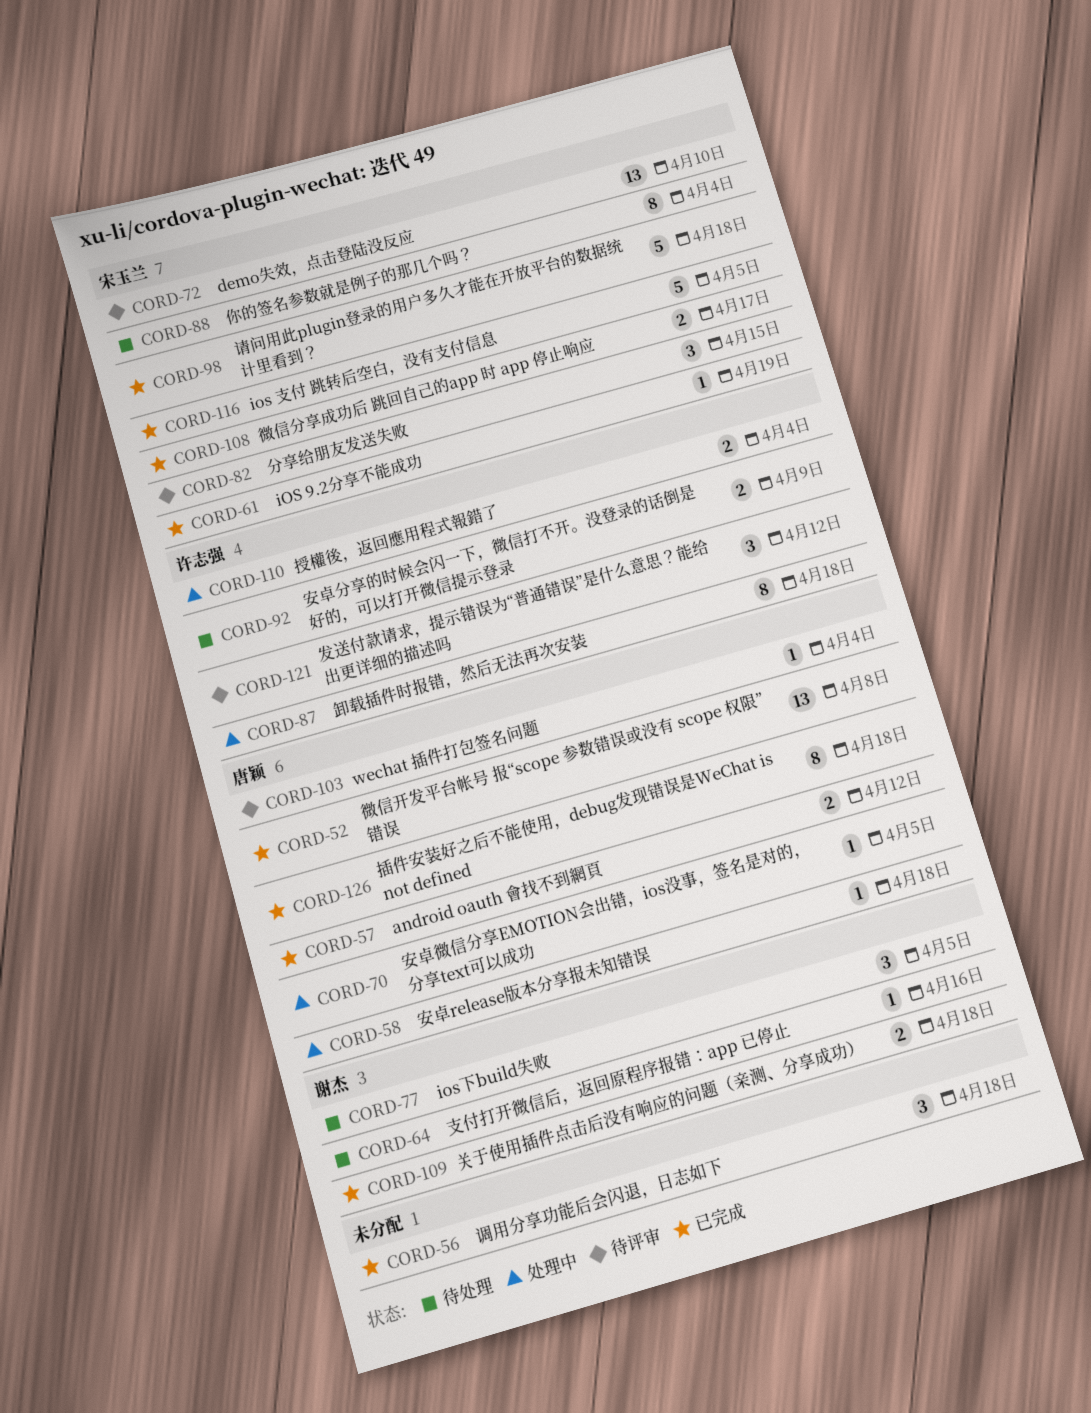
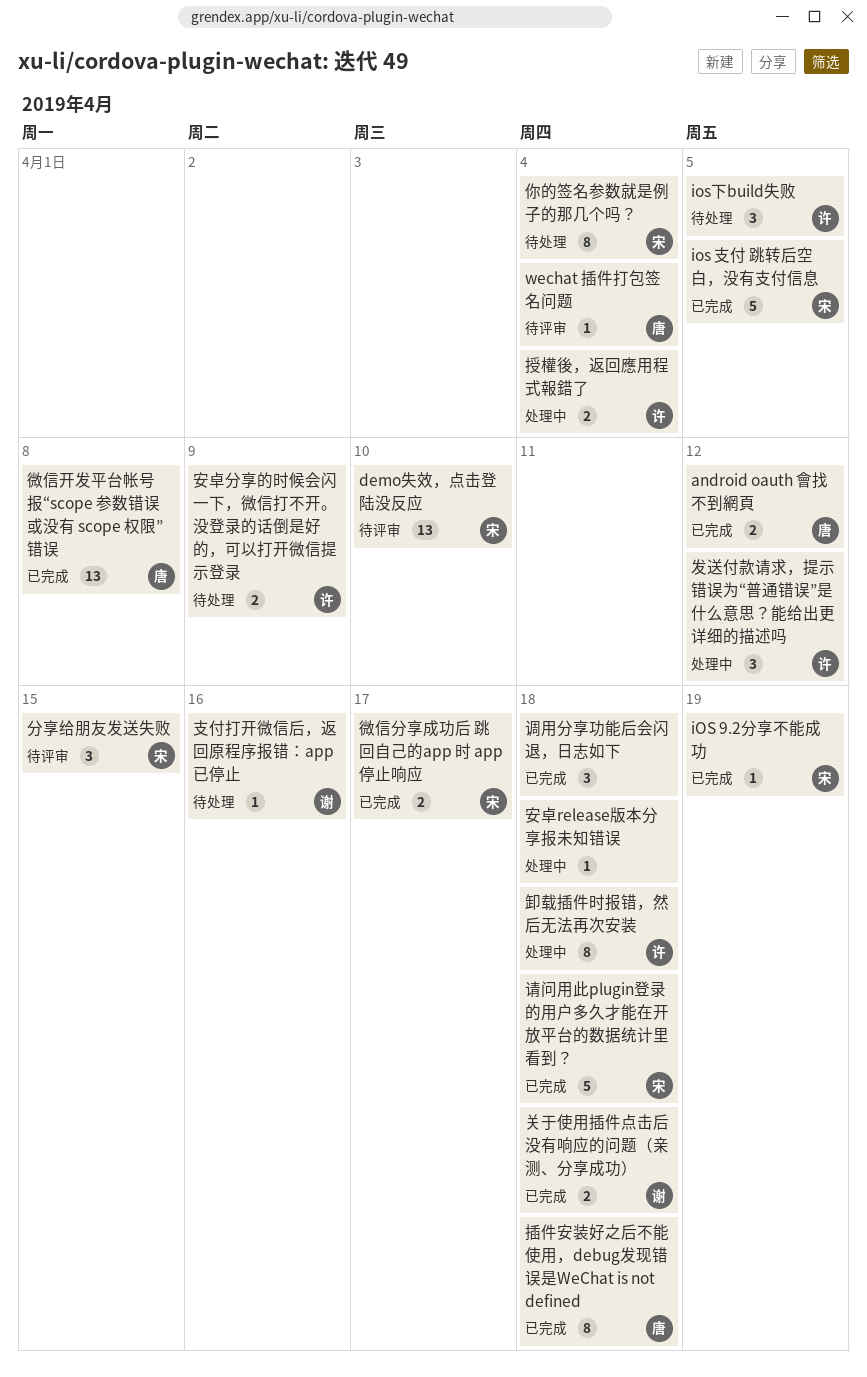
ios下build失败, owner: 谢杰 -> 许志强
发送付款请求，提示错误为“普通错误”是什么意思？能给出更详细的描述吗, status: 待评审 -> 处理中
安卓release版本分享报未知错误, owner: 唐颖 -> none
安卓微信分享EMOTION会出错，ios没事，签名是对的，分享text可以成功: present -> none

